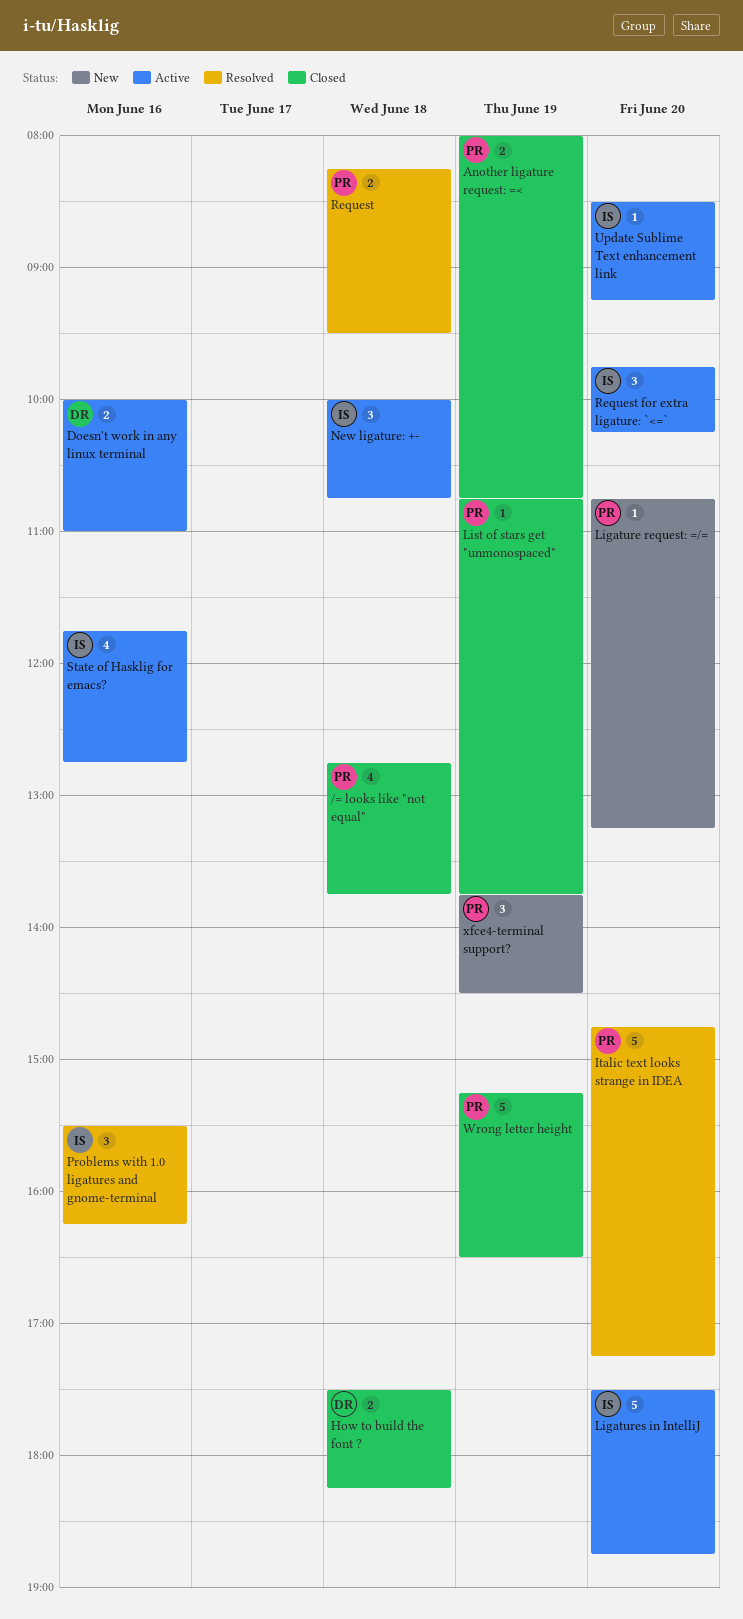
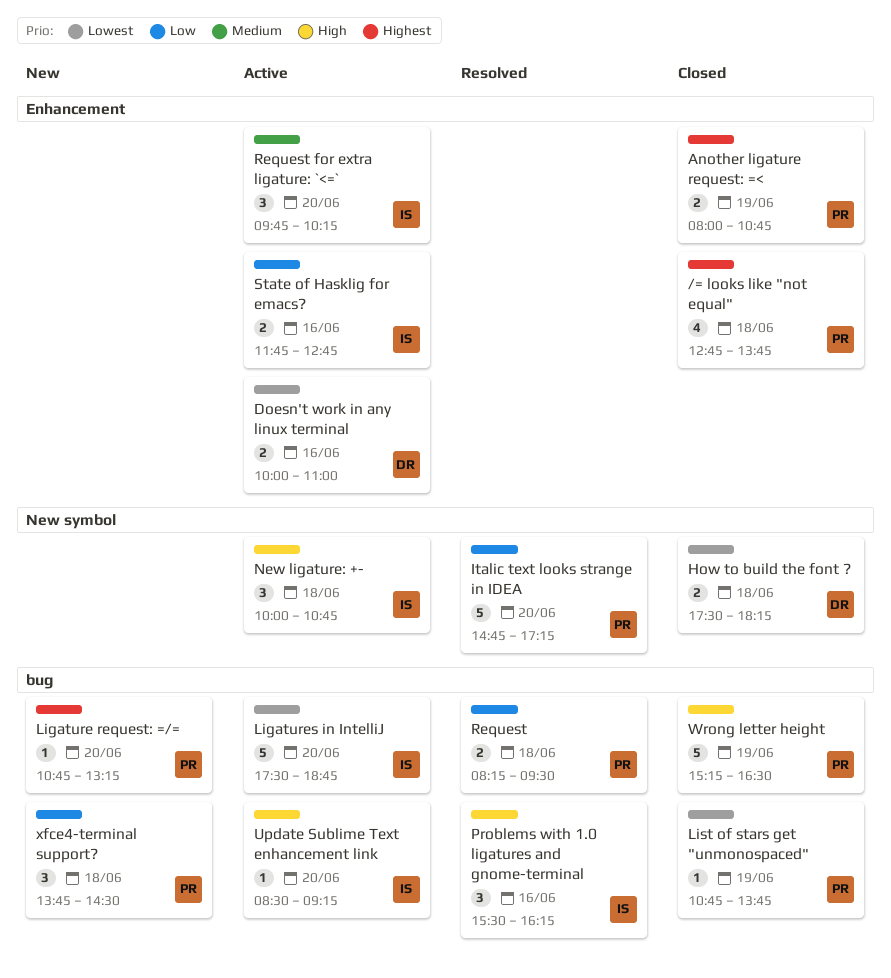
State of Hasklig for emacs?, estimate: 4 -> 2
xfce4-terminal support?, day: Jun 19 -> Jun 18

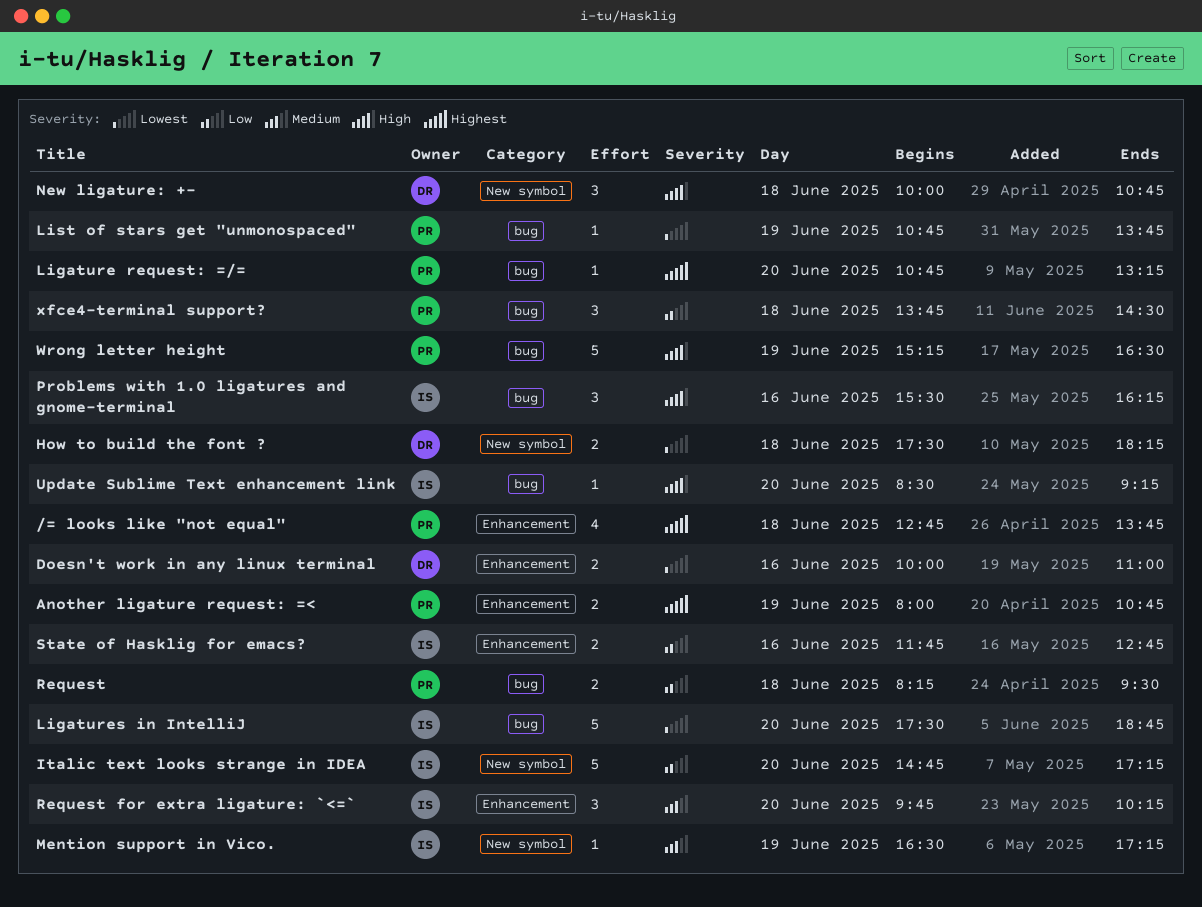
Italic text looks strange in IDEA, owner: PR -> IS
Mention support in Vico.: none -> present
New ligature: +-, owner: IS -> DR

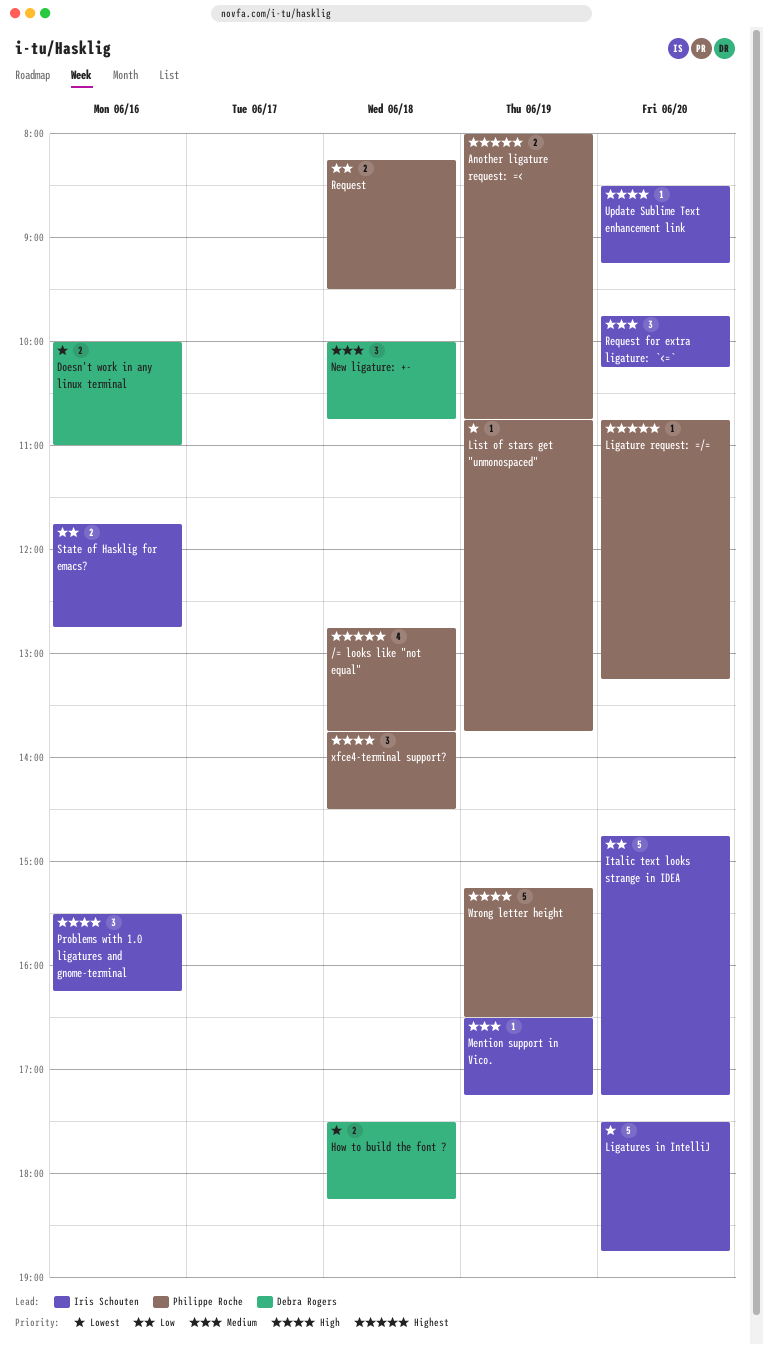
New ligature: +-, priority: High -> Medium
xfce4-terminal support?, priority: Low -> High

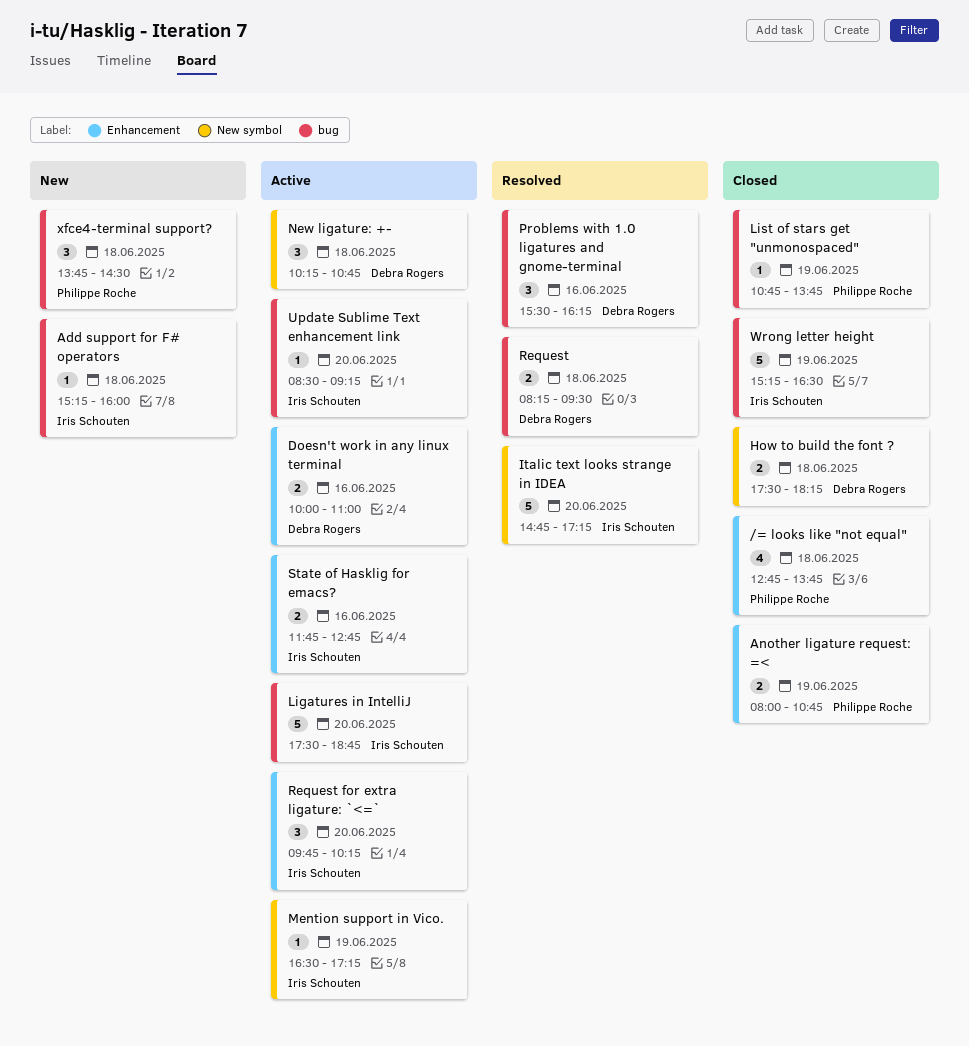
Add support for F# operators: none -> present
Ligature request: =/=: present -> none
New ligature: +-, begins: 10:00 -> 10:15
Problems with 1.0 ligatures and gnome-terminal, owner: Iris Schouten -> Debra Rogers
Request, owner: Philippe Roche -> Debra Rogers
Wrong letter height, owner: Philippe Roche -> Iris Schouten

